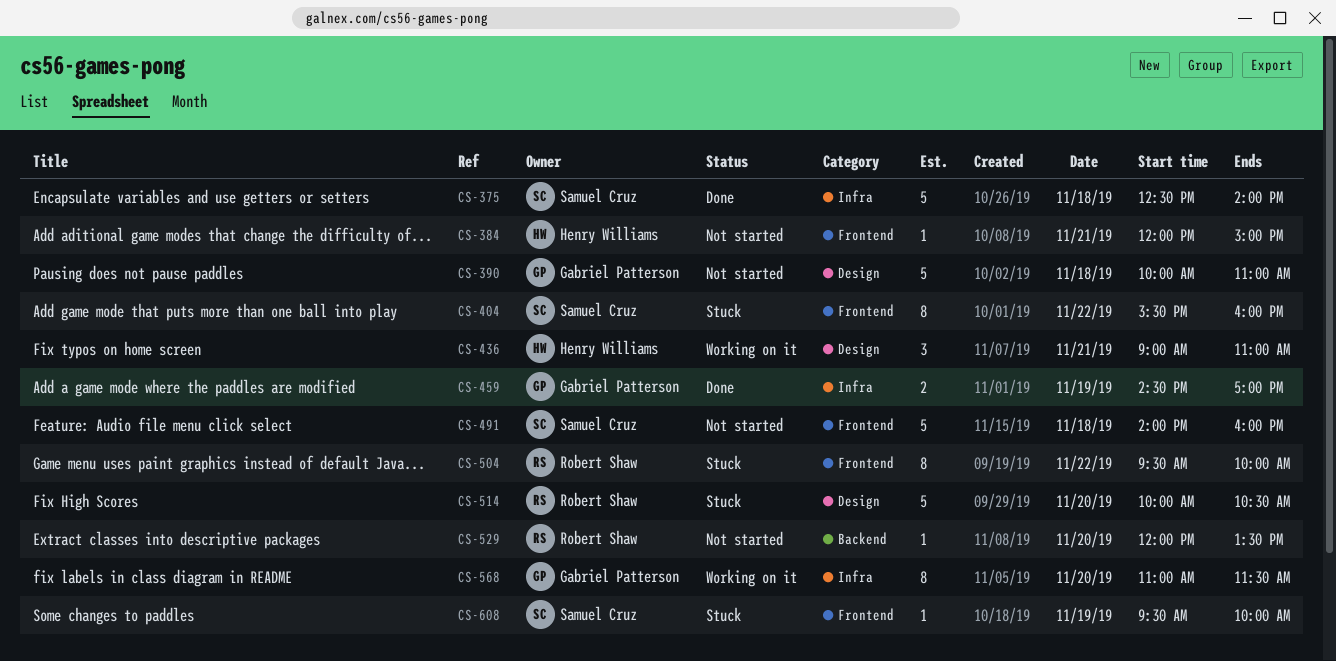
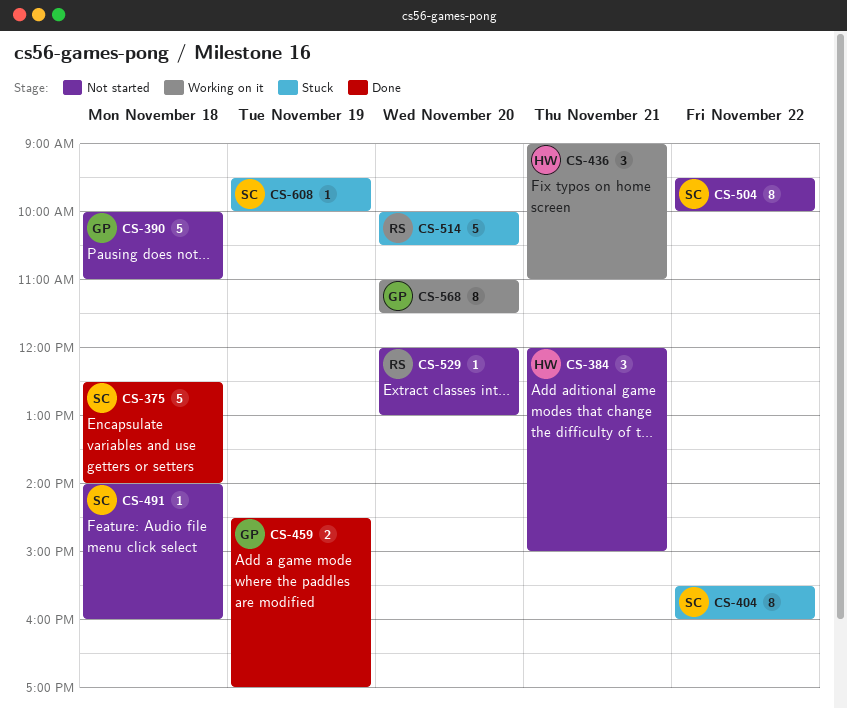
CS-384, estimate: 1 -> 3
CS-491, estimate: 5 -> 1
CS-504, status: Stuck -> Not started
CS-504, owner: Robert Shaw -> Samuel Cruz
CS-529, ends: 13:30 -> 13:00

